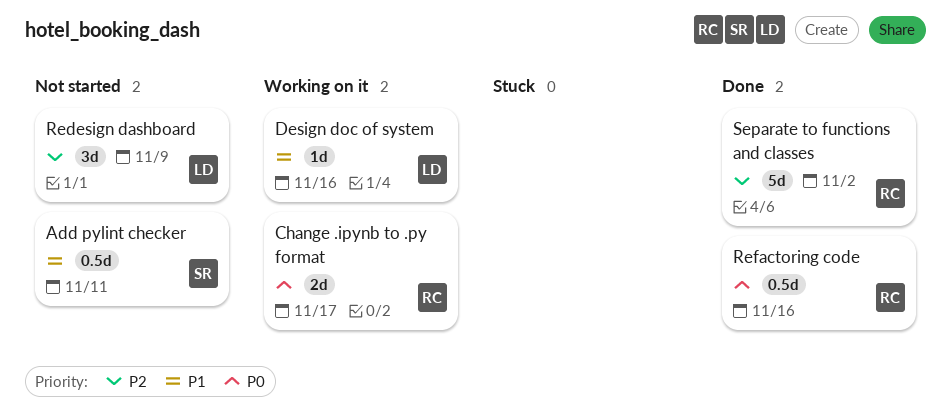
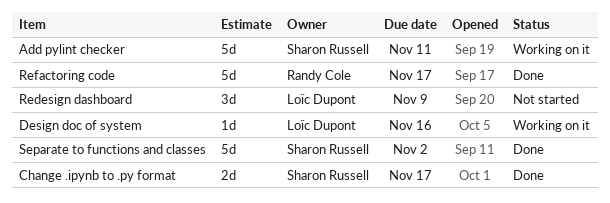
Add pylint checker, status: Not started -> Working on it
Add pylint checker, estimate: 0.5d -> 5d
Change .ipynb to .py format, status: Working on it -> Done
Change .ipynb to .py format, owner: Randy Cole -> Sharon Russell
Refactoring code, estimate: 0.5d -> 5d
Refactoring code, due: Nov 16 -> Nov 17
Separate to functions and classes, owner: Randy Cole -> Sharon Russell

